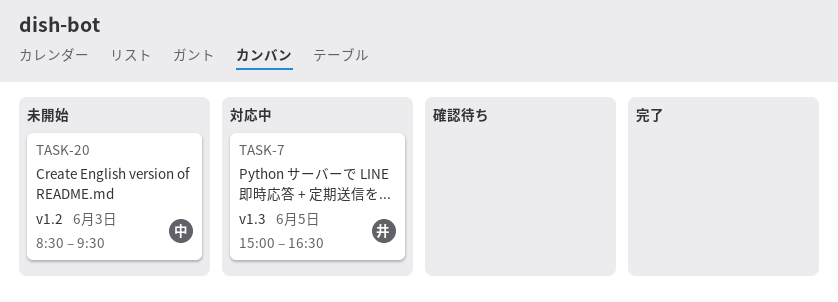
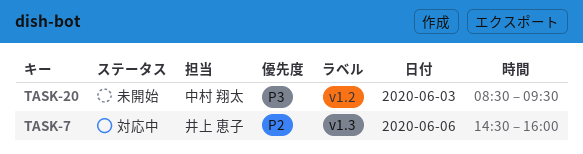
TASK-7, day: Jun 5 -> Jun 6
TASK-7, begins: 15:00 -> 14:30
TASK-7, ends: 16:30 -> 16:00

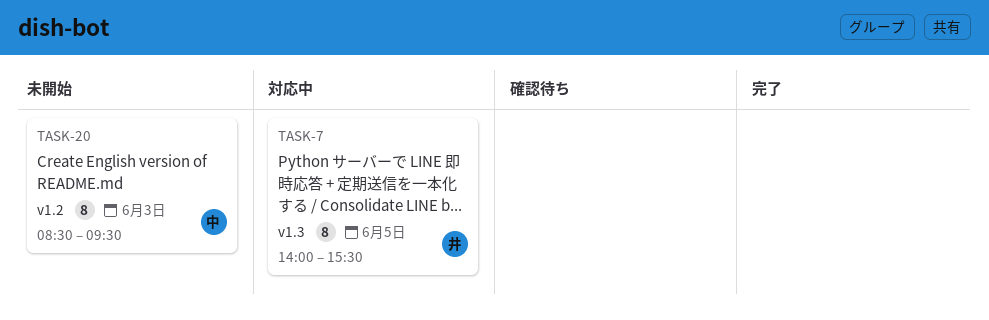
TASK-7, day: Jun 6 -> Jun 5
TASK-7, begins: 14:30 -> 14:00
TASK-7, ends: 16:00 -> 15:30

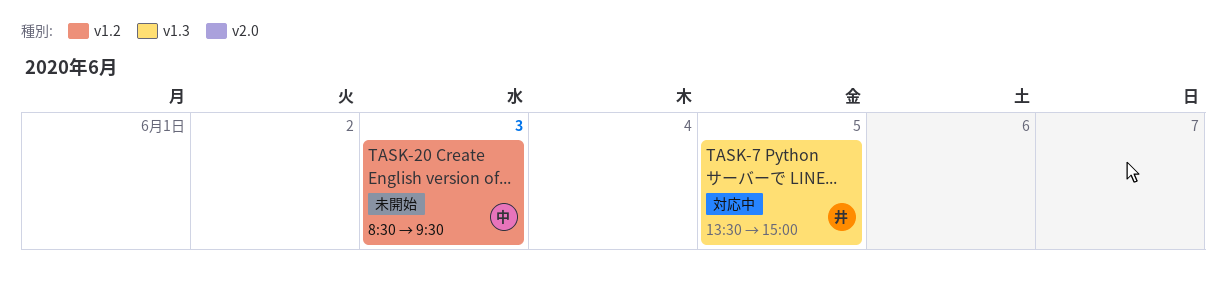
TASK-7, begins: 14:00 -> 13:30
TASK-7, ends: 15:30 -> 15:00

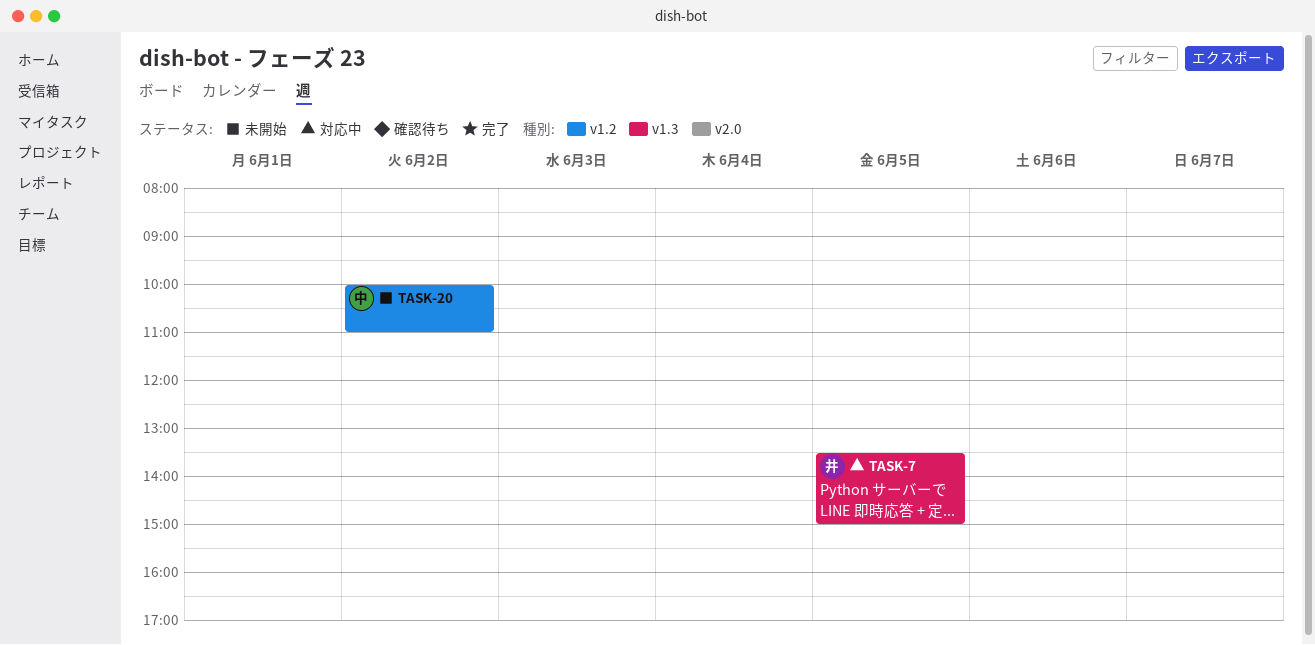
TASK-20, day: Jun 3 -> Jun 2
TASK-20, begins: 08:30 -> 10:00
TASK-20, ends: 09:30 -> 11:00

